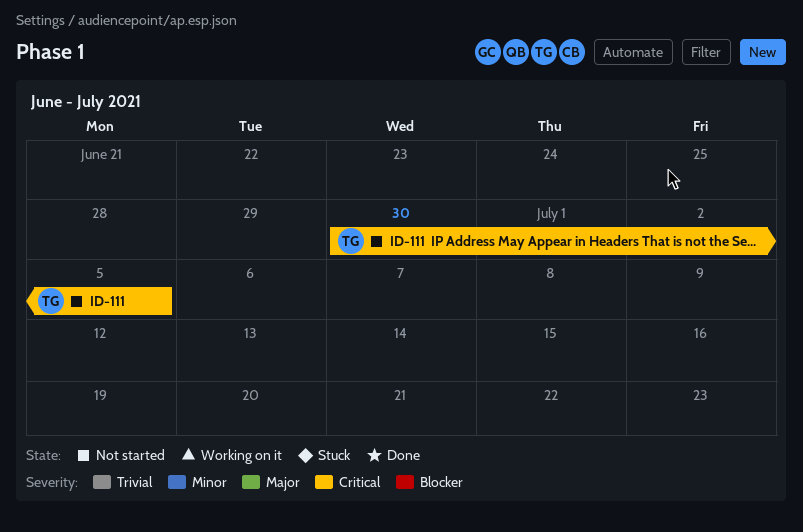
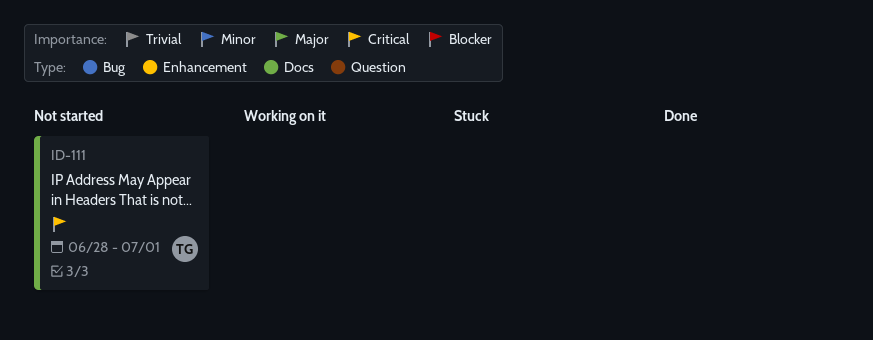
ID-111, start: Jun 30 -> Jun 28
ID-111, due: Jul 5 -> Jul 1

